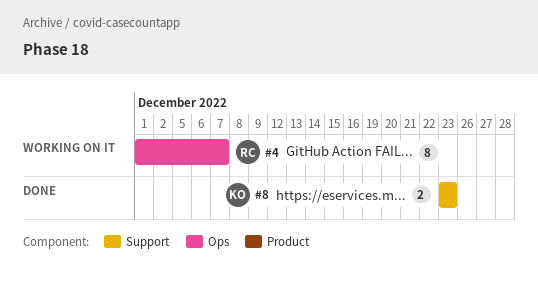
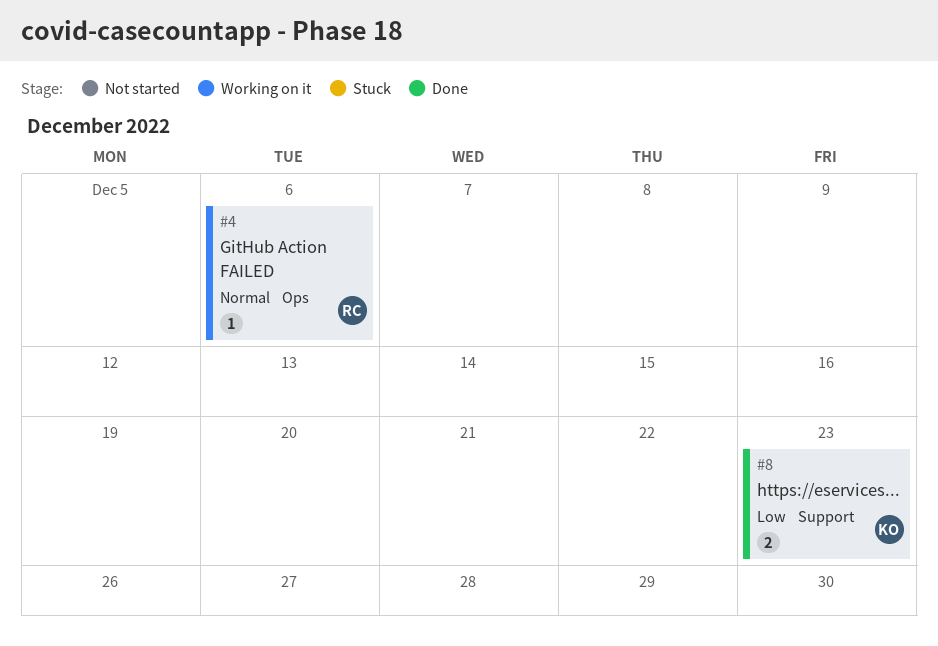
#4, estimate: 8 -> 1
#4, due: Dec 7 -> Dec 6

